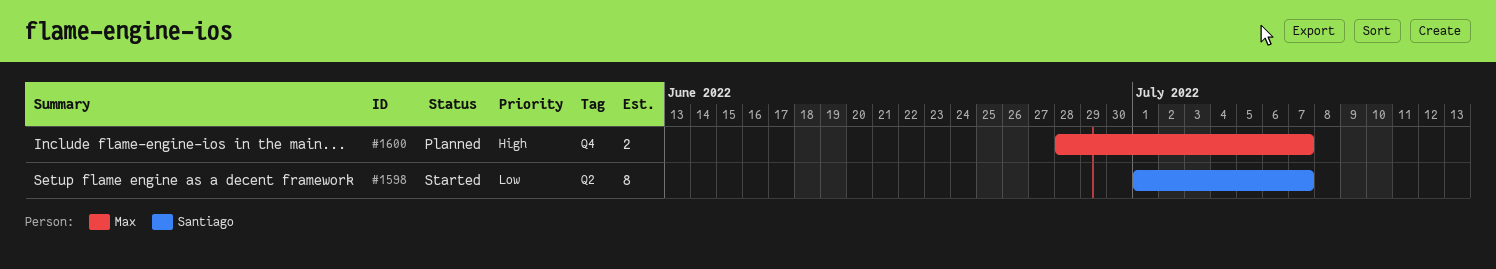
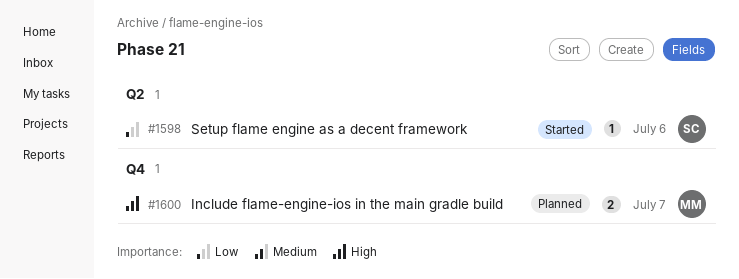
#1598, estimate: 8 -> 1
#1598, due: Jul 7 -> Jul 6

